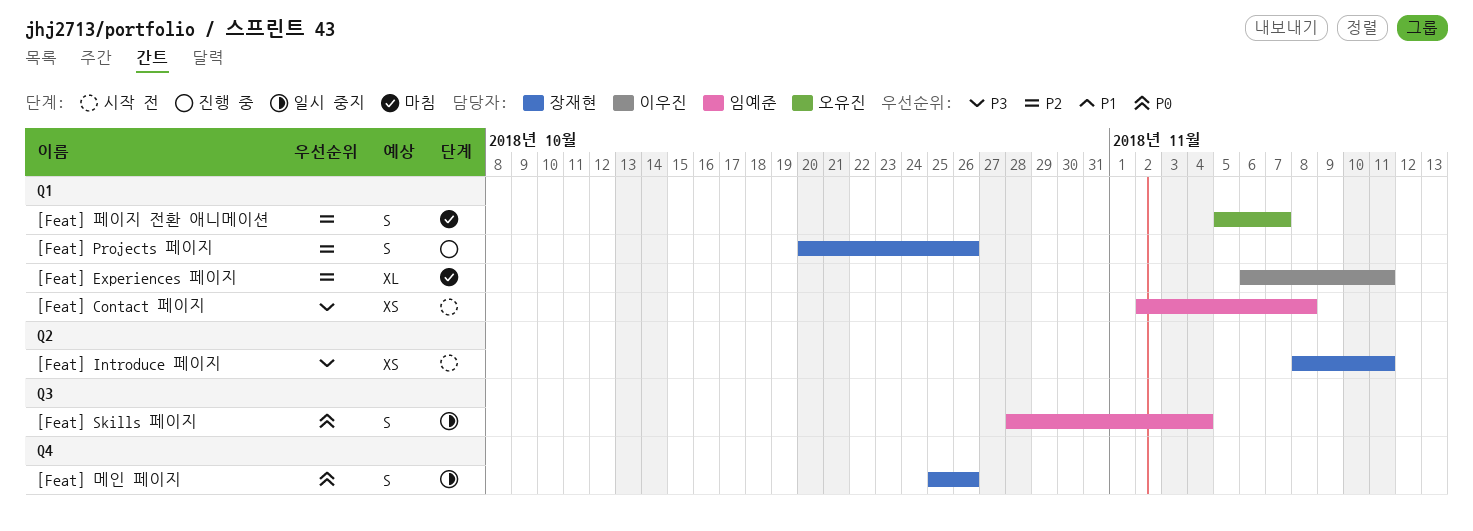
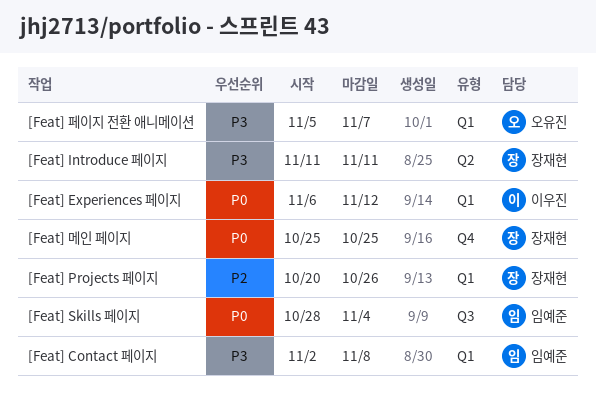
[Feat] Experiences 페이지, priority: P2 -> P0
[Feat] Experiences 페이지, due: Nov 11 -> Nov 12
[Feat] Introduce 페이지, start: Nov 8 -> Nov 11
[Feat] 메인 페이지, due: Oct 26 -> Oct 25
[Feat] 페이지 전환 애니메이션, priority: P2 -> P3

